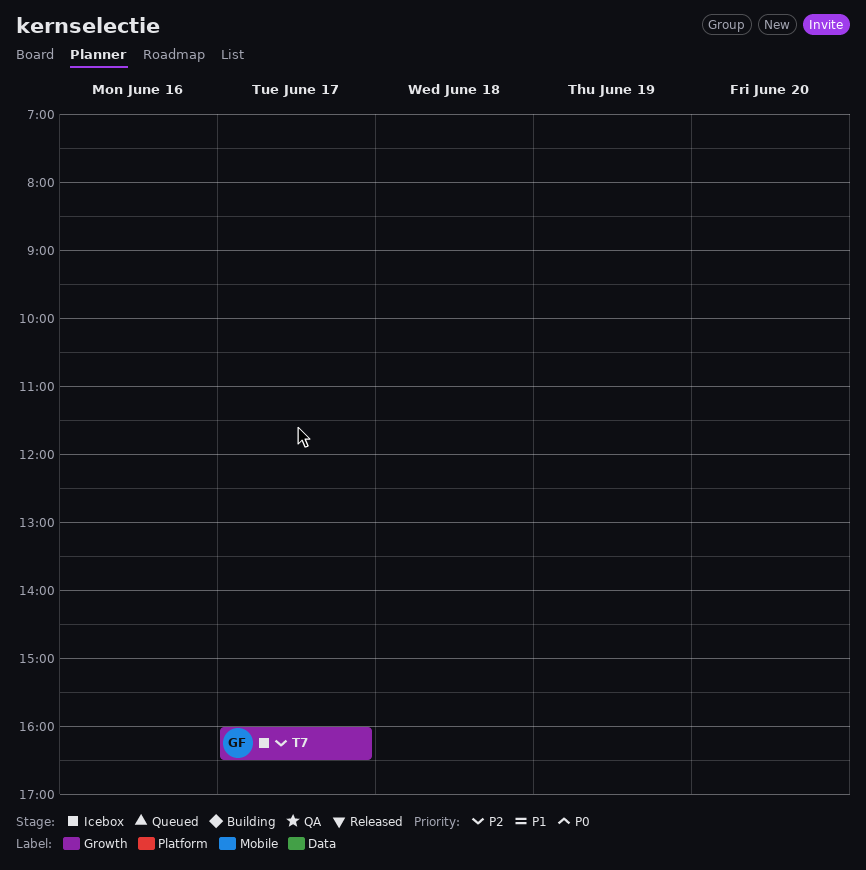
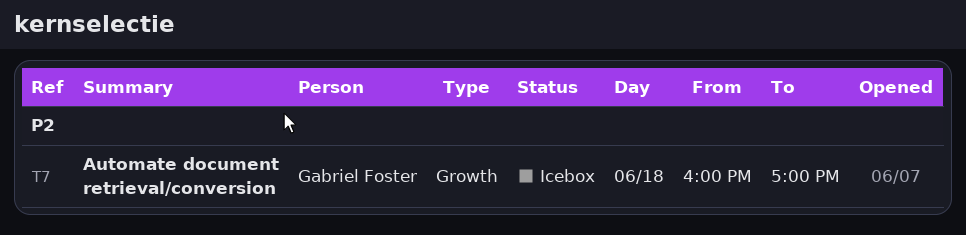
T7, day: Jun 17 -> Jun 18
T7, ends: 16:30 -> 17:00

